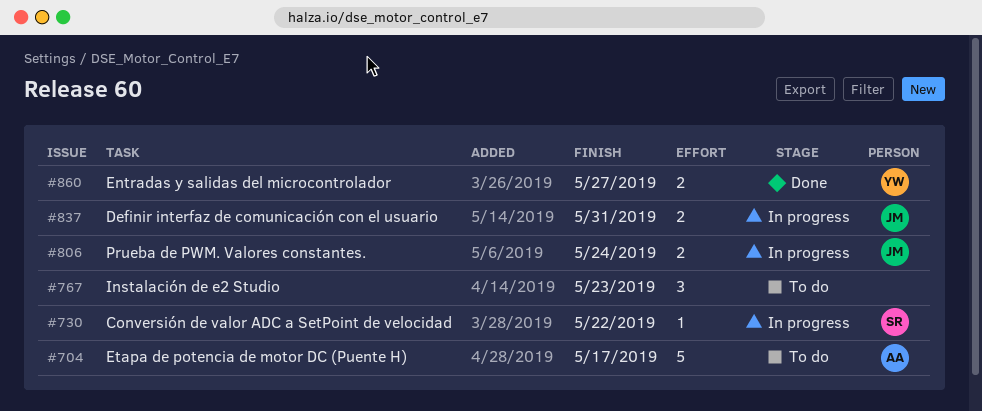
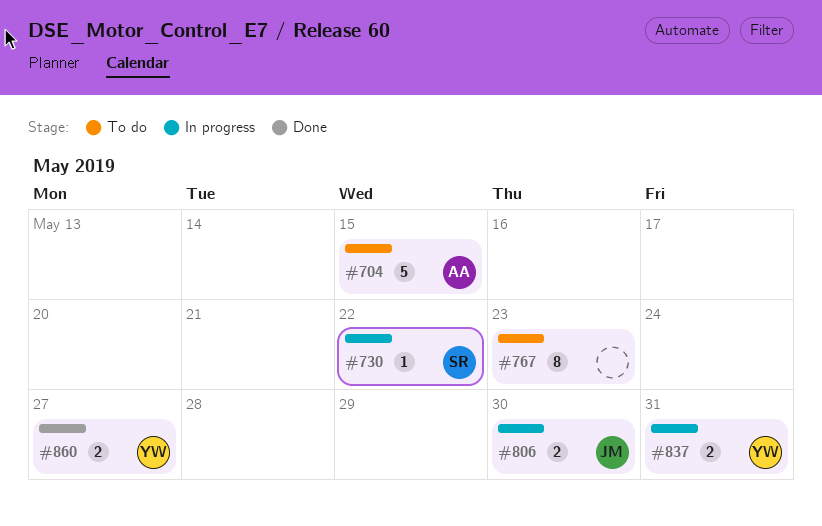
#704, due: May 17 -> May 15
#767, estimate: 3 -> 8
#806, due: May 24 -> May 30
#837, owner: JM -> YW

